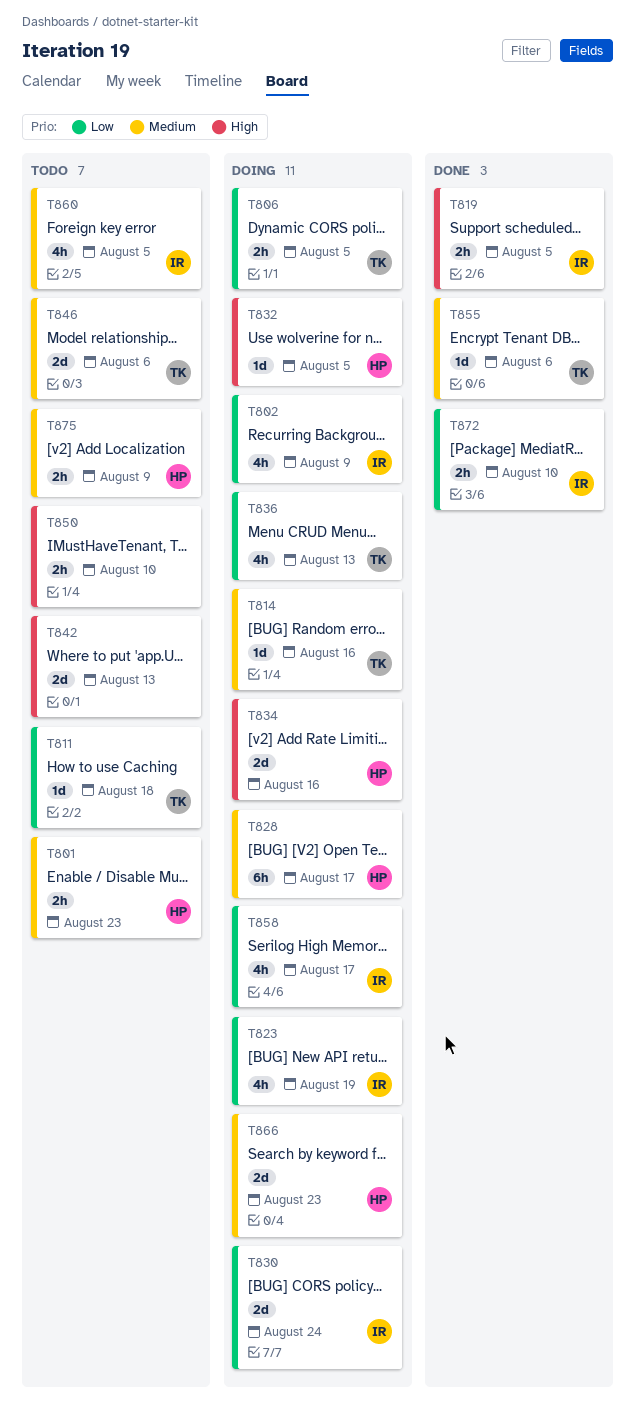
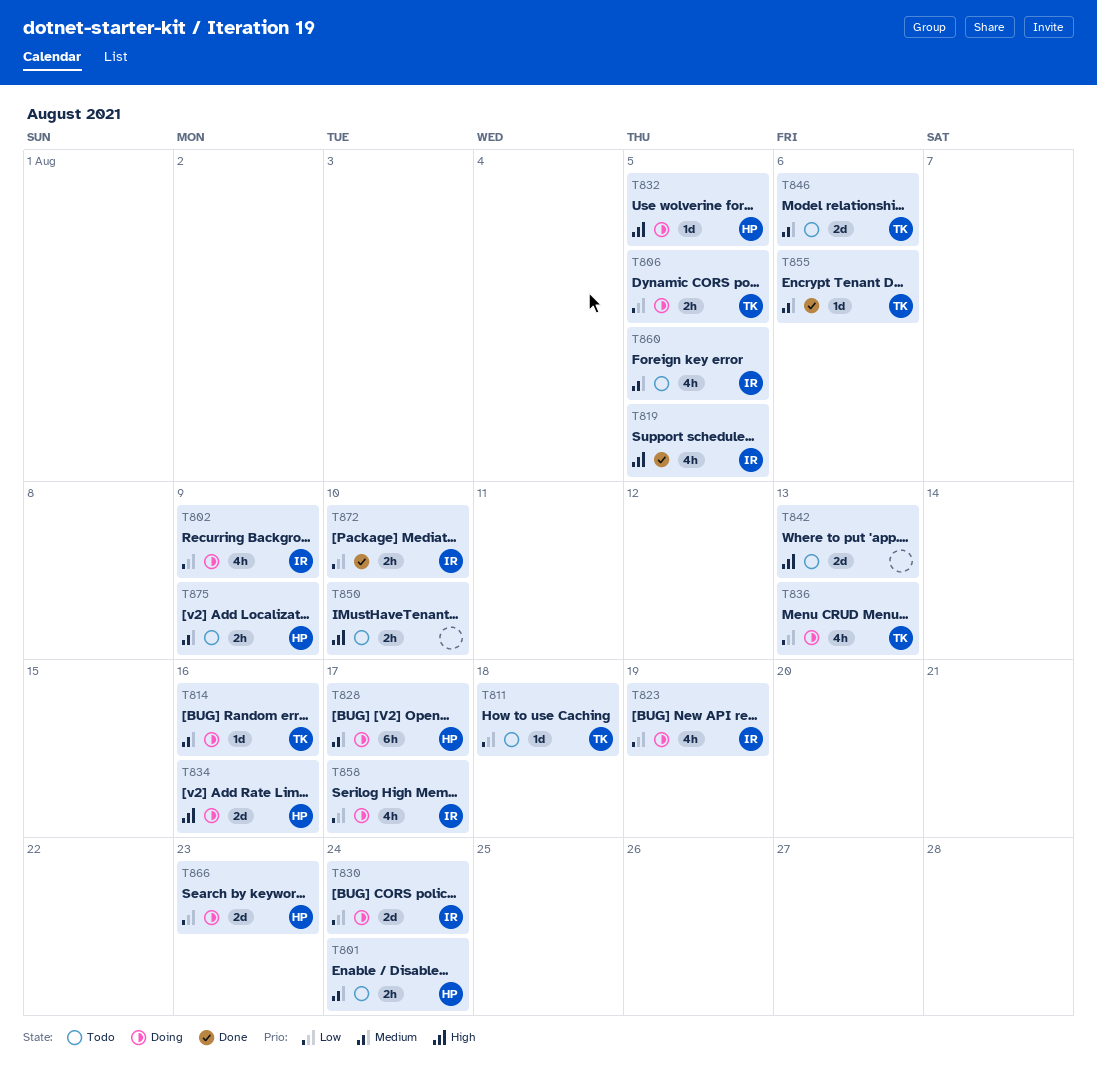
T801, due: Aug 23 -> Aug 24
T819, estimate: 2h -> 4h
T866, priority: Medium -> Low

